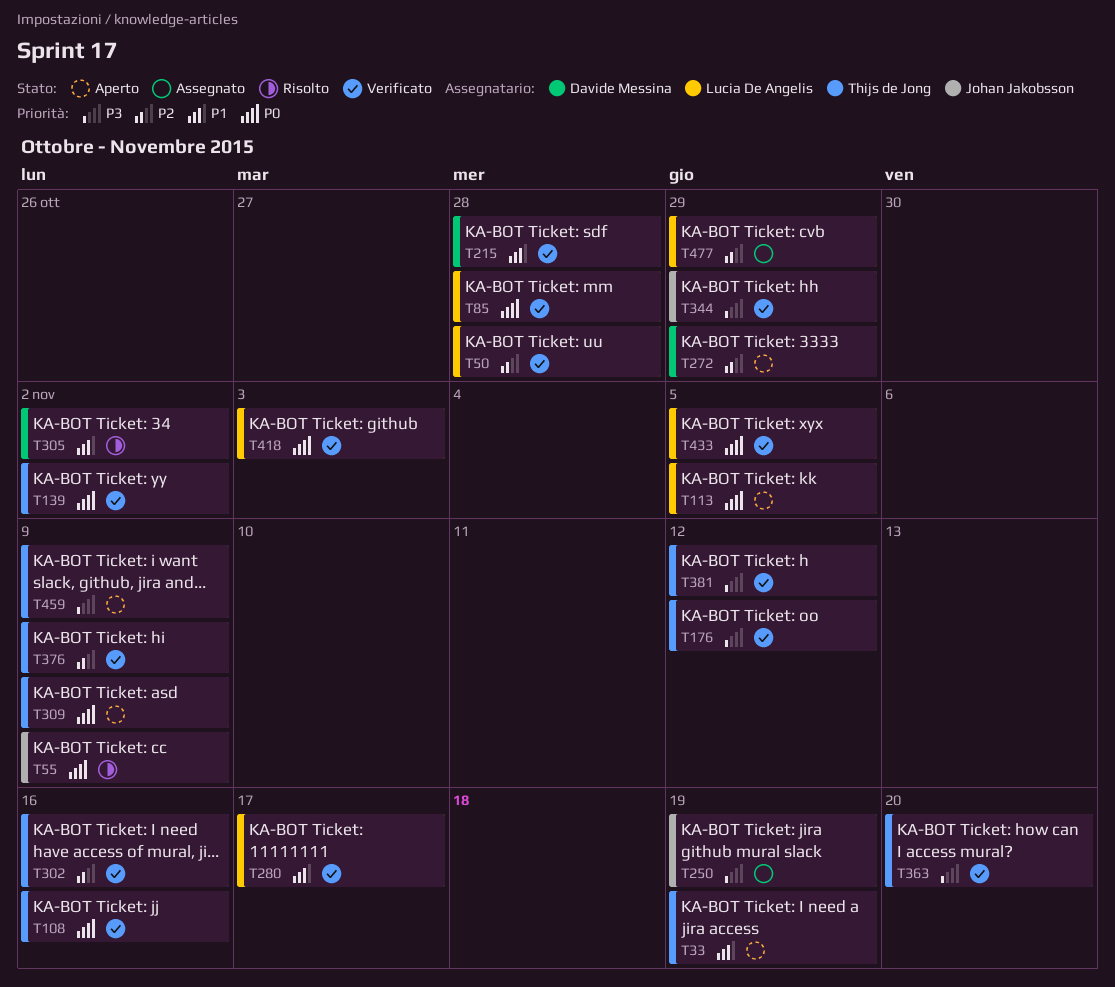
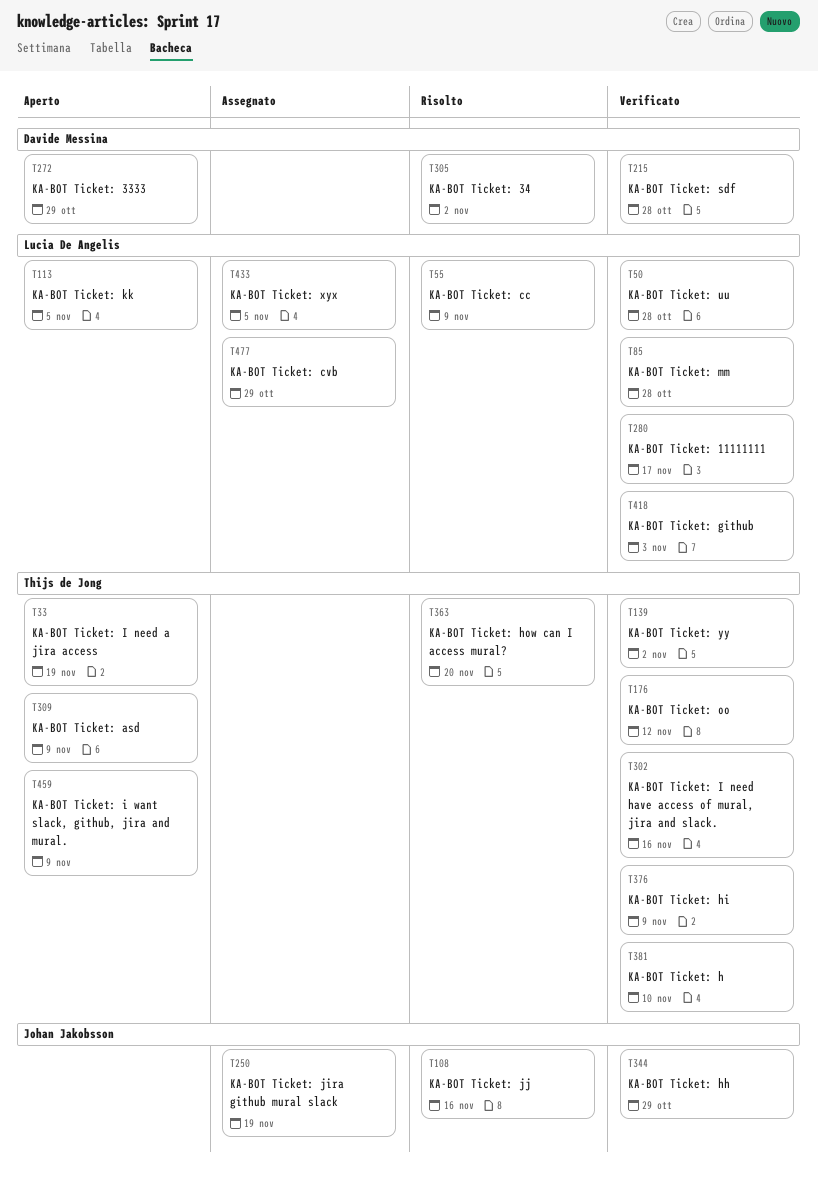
T55, owner: Johan Jakobsson -> Lucia De Angelis
T108, status: Verificato -> Risolto
T108, owner: Thijs de Jong -> Johan Jakobsson
T363, status: Verificato -> Risolto
T381, due: Nov 12 -> Nov 10
T433, status: Verificato -> Assegnato

